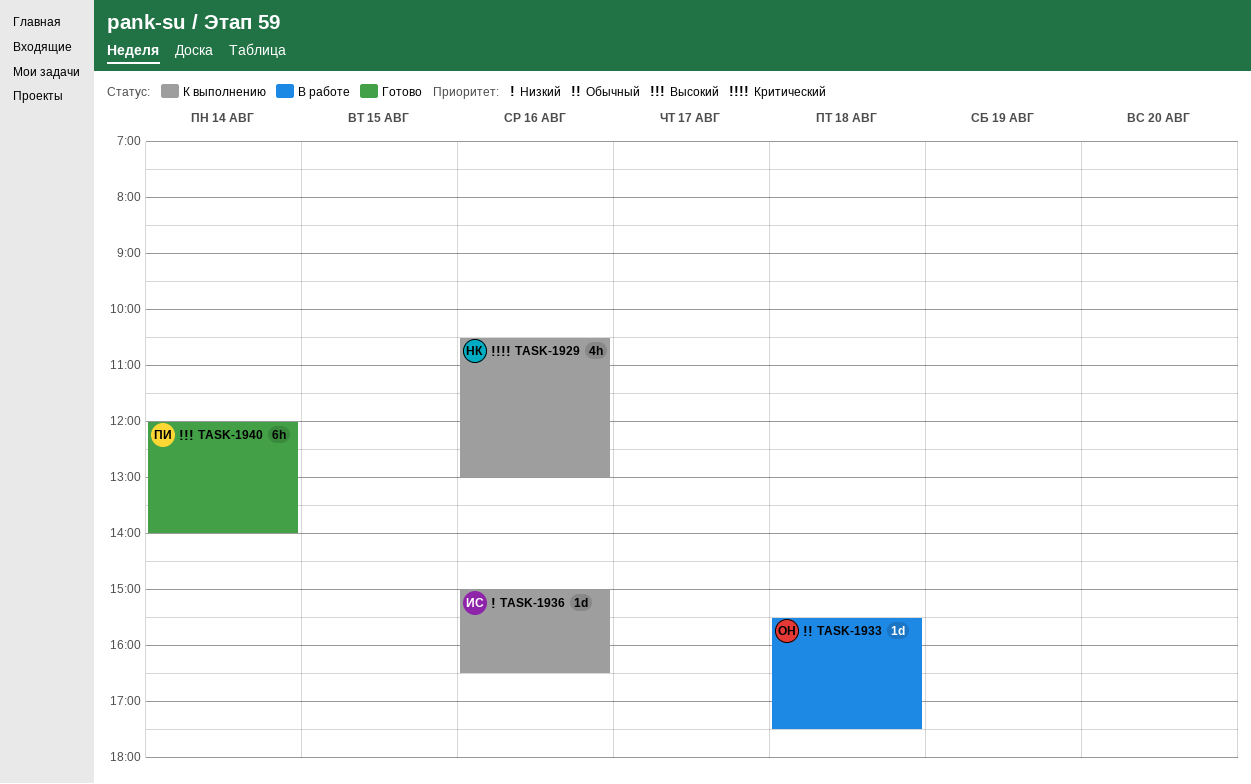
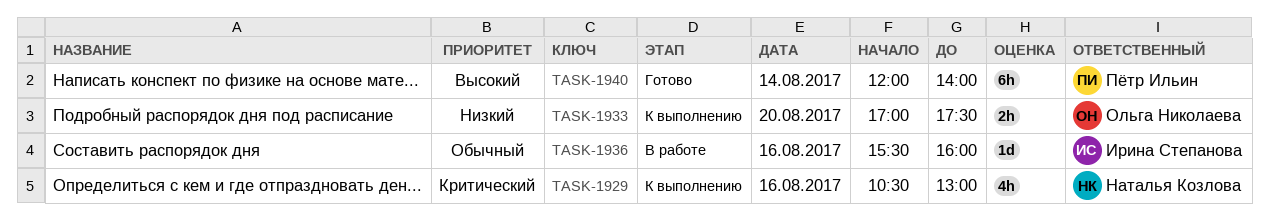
TASK-1933, status: В работе -> К выполнению
TASK-1933, priority: Обычный -> Низкий
TASK-1933, estimate: 1d -> 2h
TASK-1933, day: Aug 18 -> Aug 20
TASK-1933, begins: 15:30 -> 17:00
TASK-1936, status: К выполнению -> В работе
TASK-1936, priority: Низкий -> Обычный
TASK-1936, begins: 15:00 -> 15:30
TASK-1936, ends: 16:30 -> 16:00

